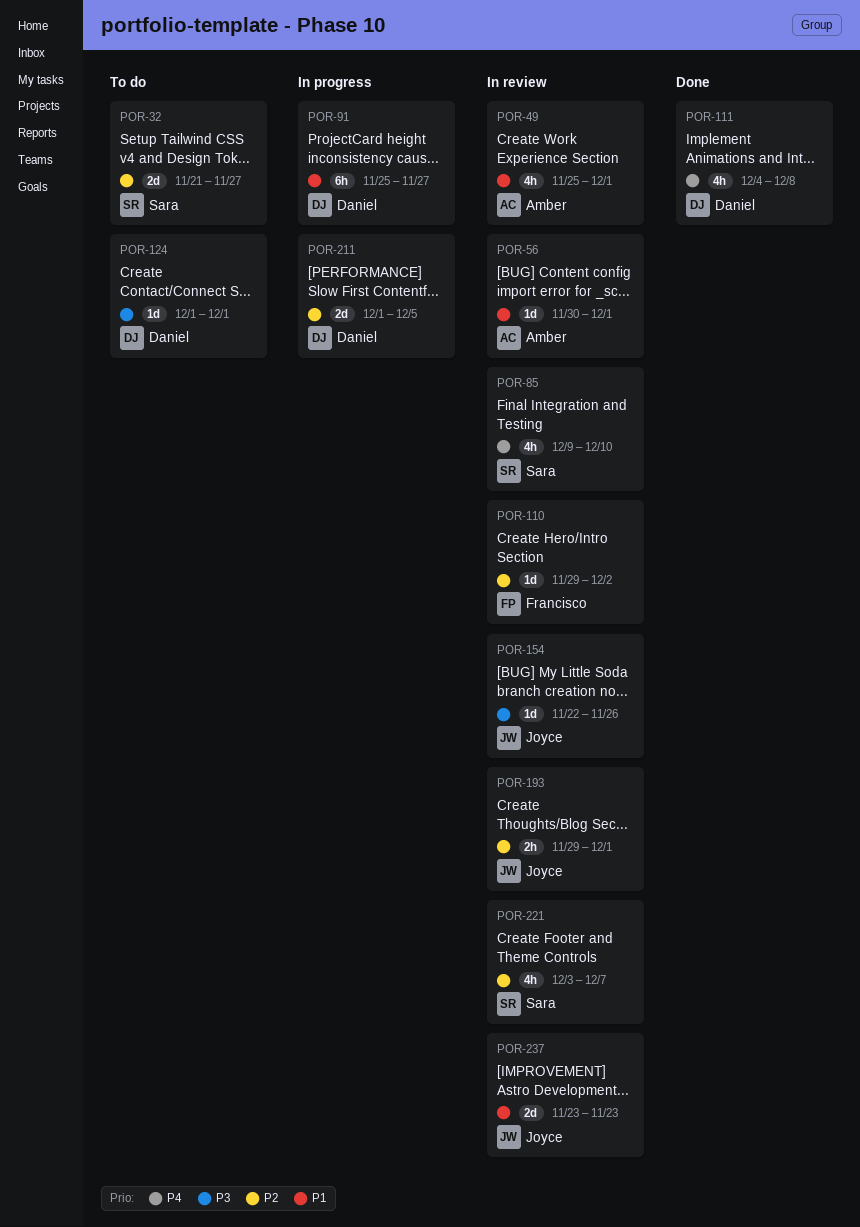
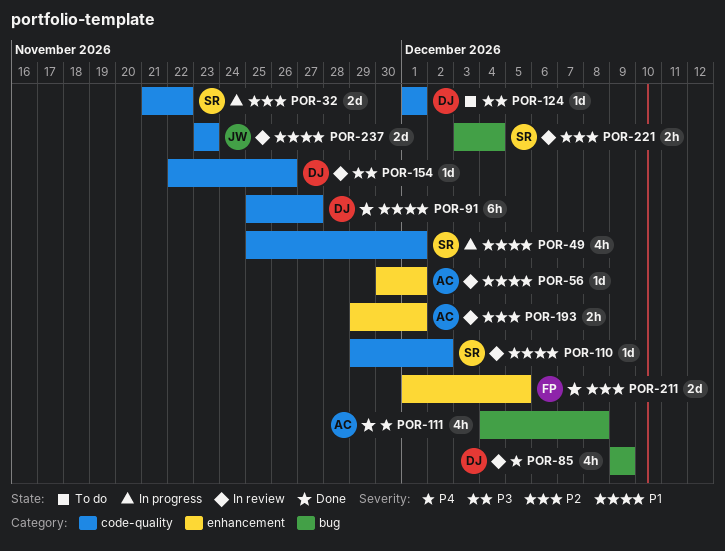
POR-32, status: To do -> In progress
POR-32, due: Nov 27 -> Nov 22
POR-49, status: In review -> In progress
POR-49, owner: Amber -> Sara
POR-85, owner: Sara -> Daniel
POR-85, due: Dec 10 -> Dec 9
POR-91, status: In progress -> Done
POR-110, owner: Francisco -> Sara
POR-110, priority: P2 -> P1
POR-111, owner: Daniel -> Amber
POR-154, owner: Joyce -> Daniel
POR-193, owner: Joyce -> Amber
POR-211, status: In progress -> Done
POR-211, owner: Daniel -> Francisco
POR-221, estimate: 4h -> 2h
POR-221, due: Dec 7 -> Dec 4

